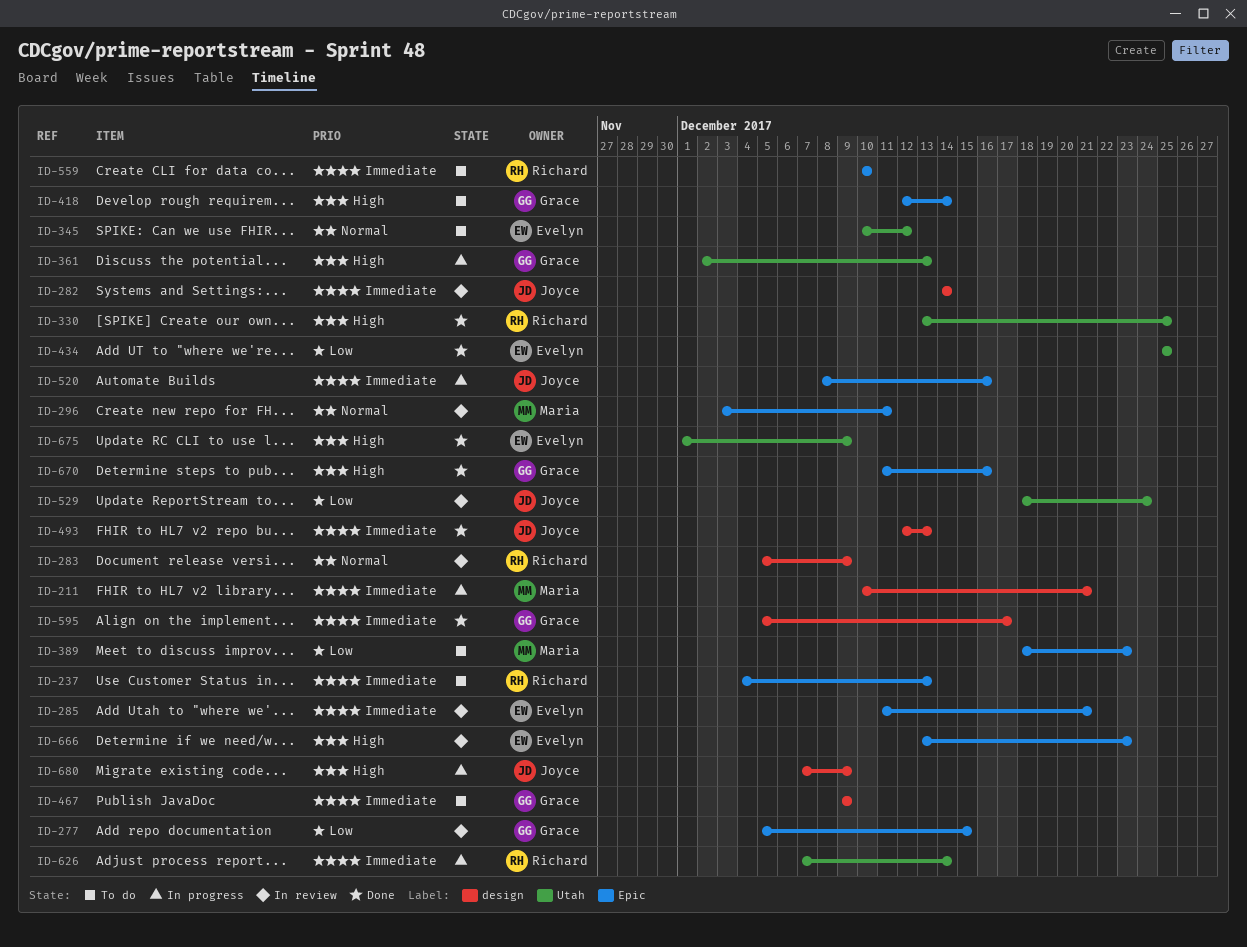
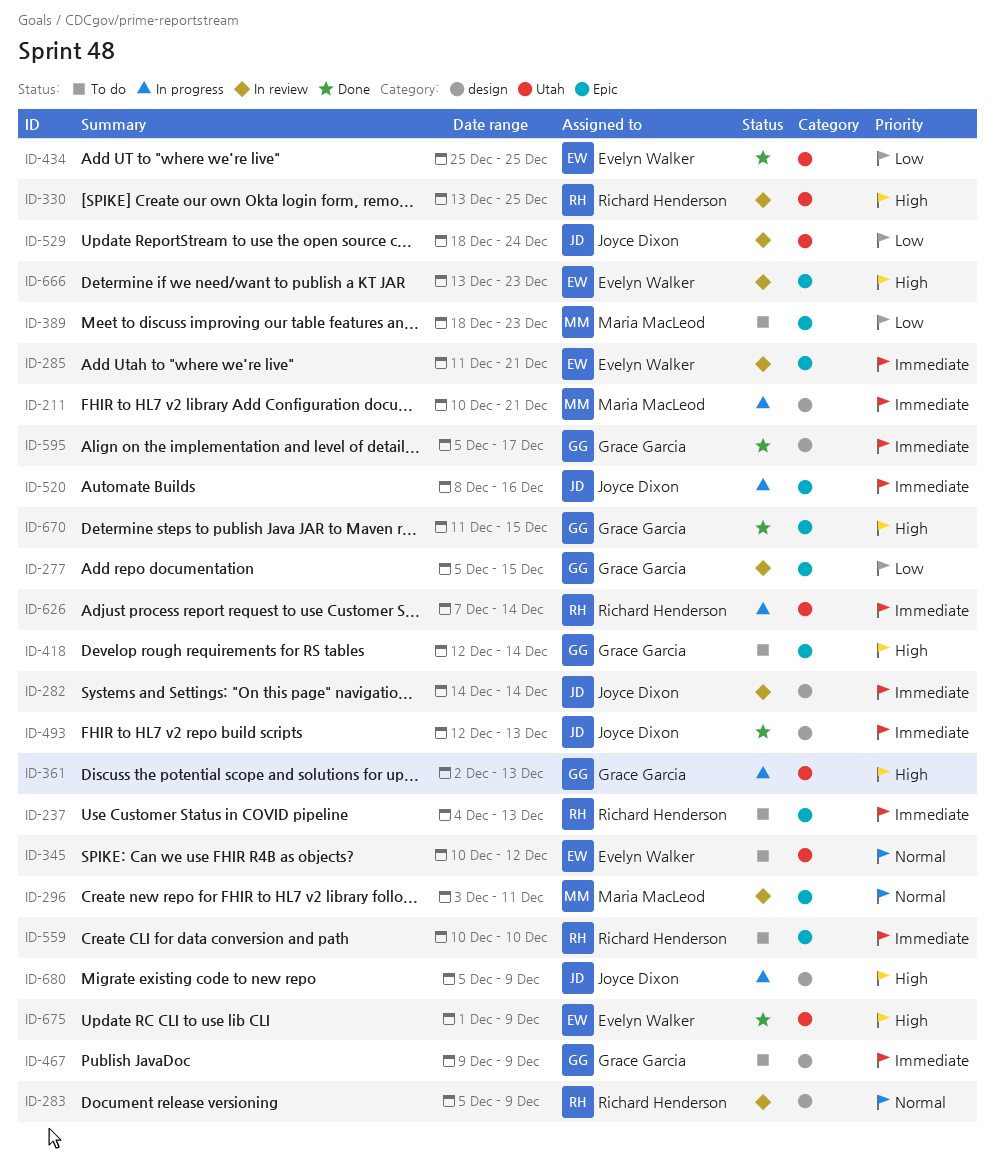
ID-330, status: Done -> In review
ID-670, due: Dec 16 -> Dec 15
ID-680, start: Dec 7 -> Dec 5

